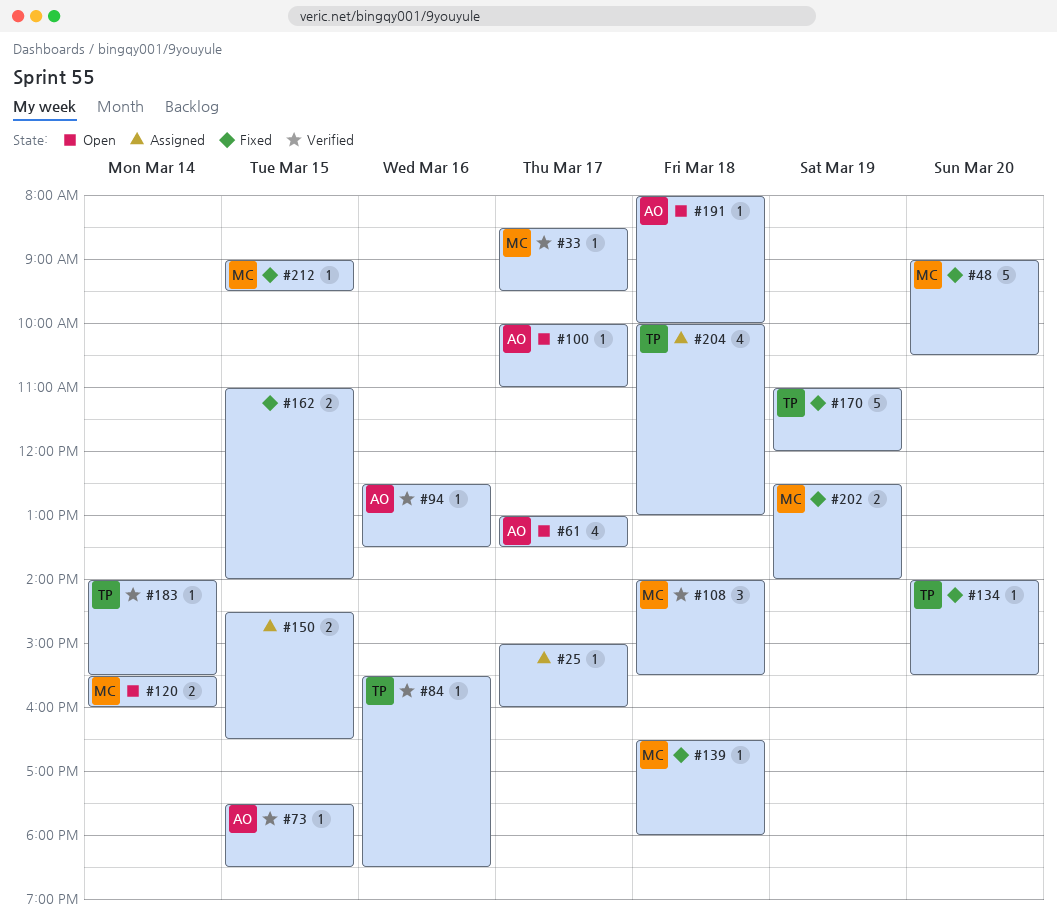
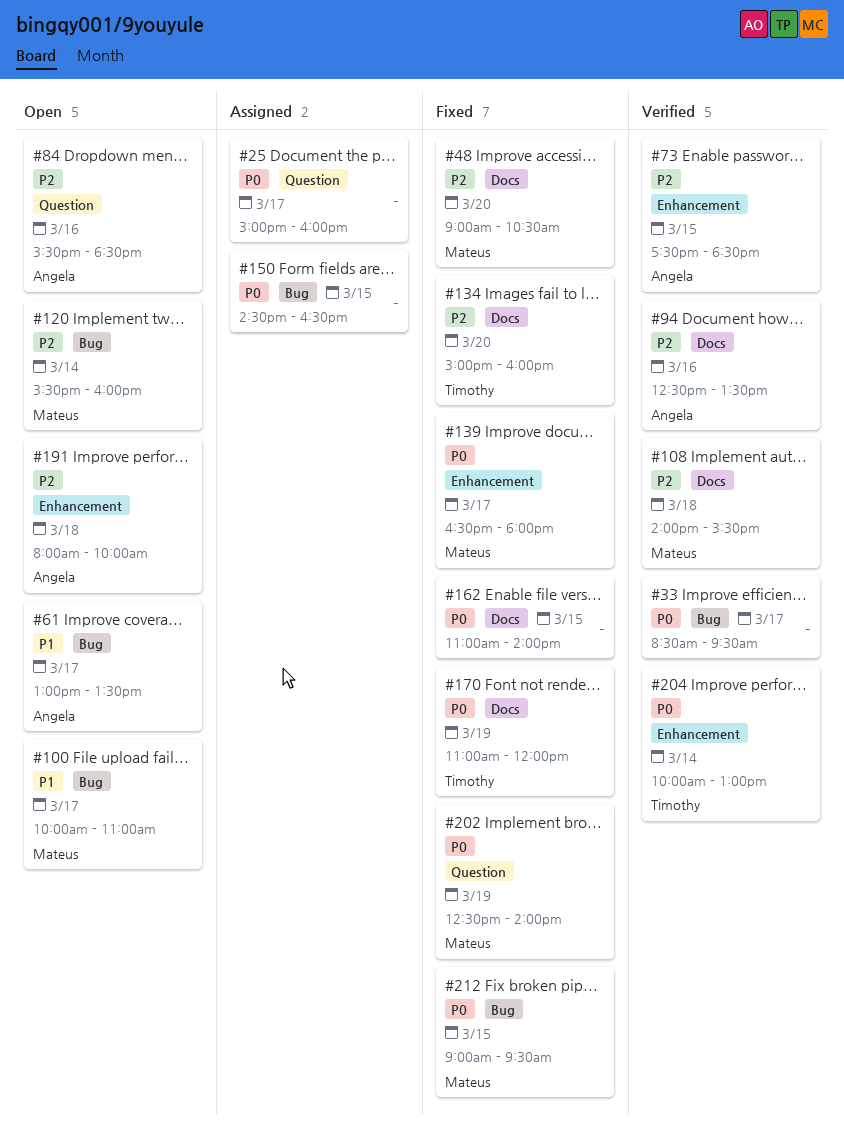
#33, owner: Mateus -> none
#84, status: Verified -> Open
#84, owner: Timothy -> Angela
#100, owner: Angela -> Mateus
#134, begins: 14:00 -> 15:00
#134, ends: 15:30 -> 16:00
#139, day: Mar 18 -> Mar 17
#183: present -> none
#204, status: Assigned -> Verified
#204, day: Mar 18 -> Mar 14

